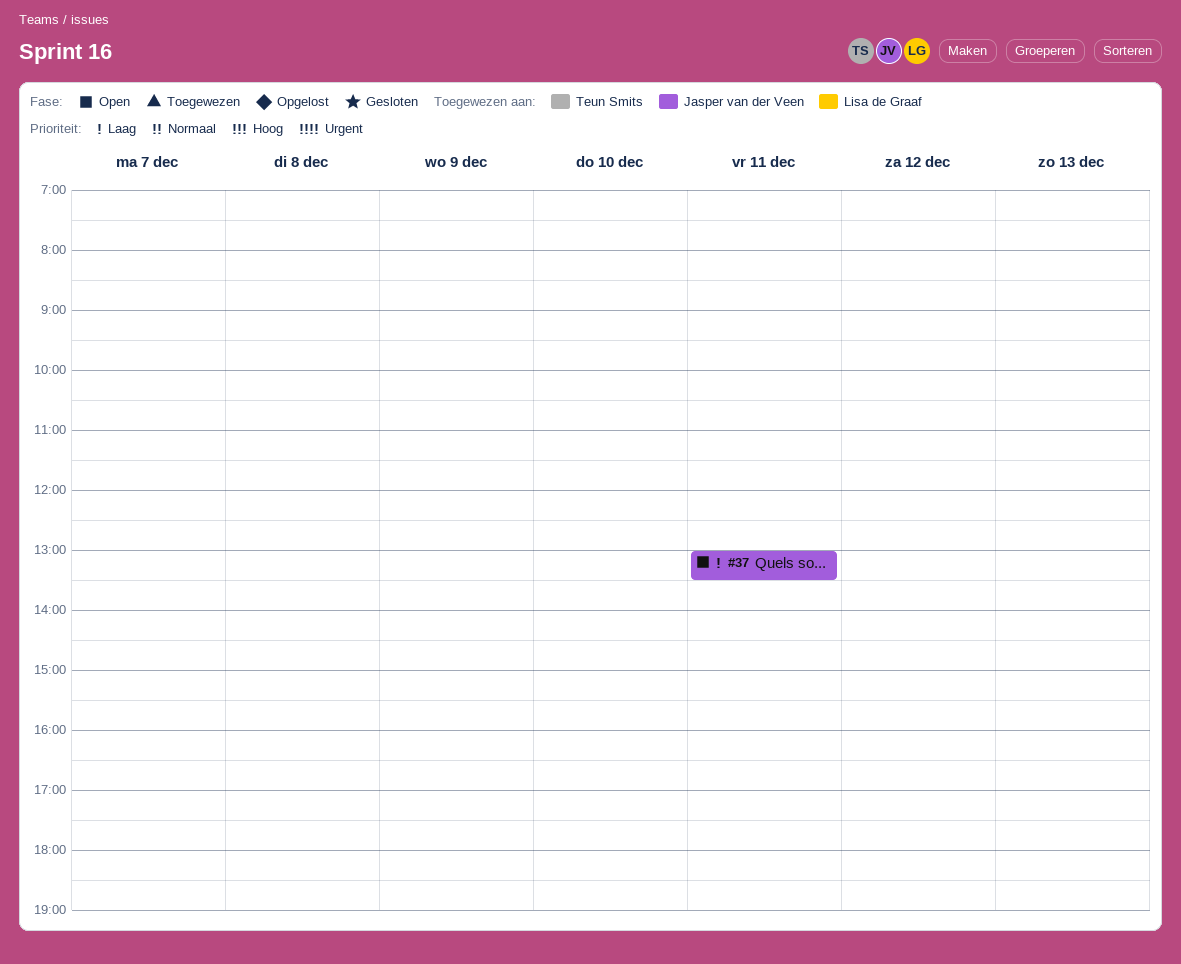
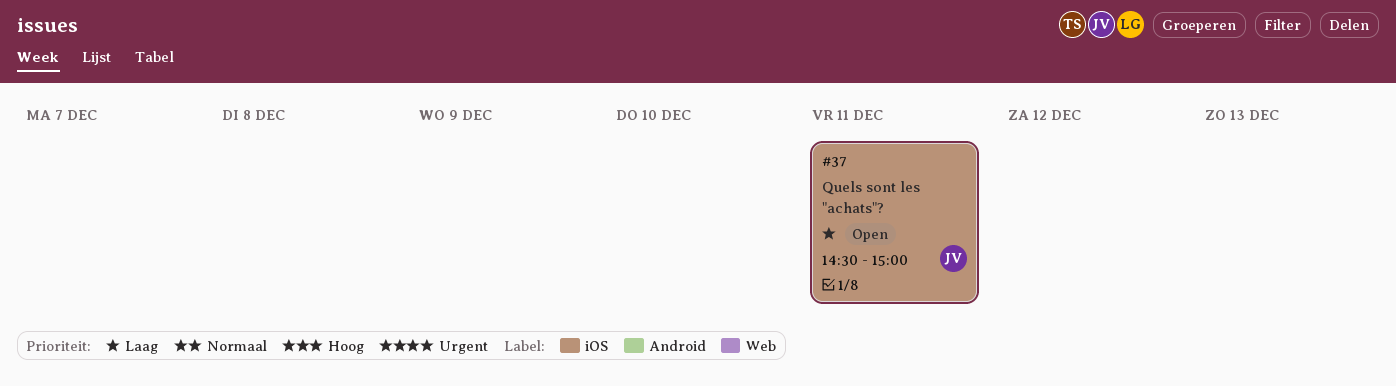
#37, begins: 13:00 -> 14:30
#37, ends: 13:30 -> 15:00

